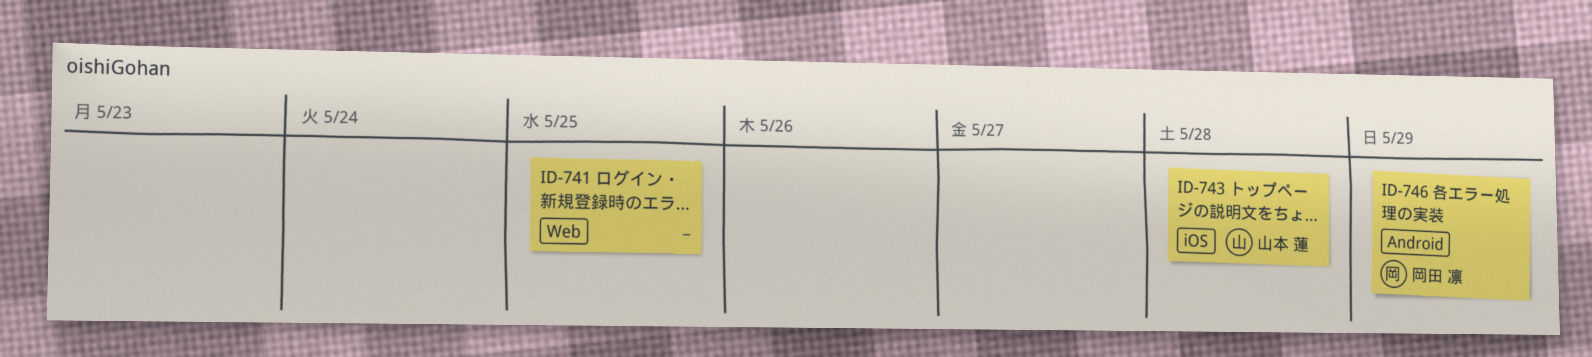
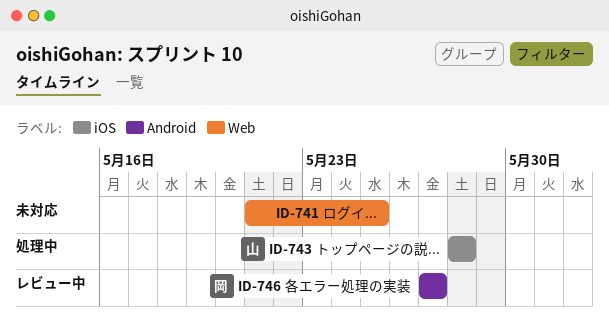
ID-746, due: May 29 -> May 27

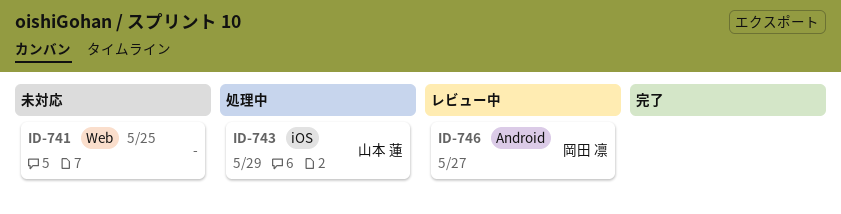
ID-743, due: May 28 -> May 29

